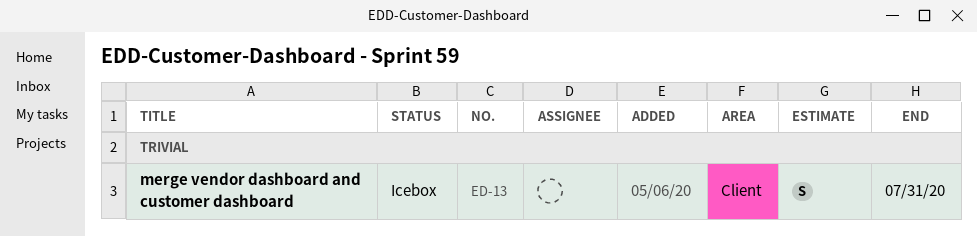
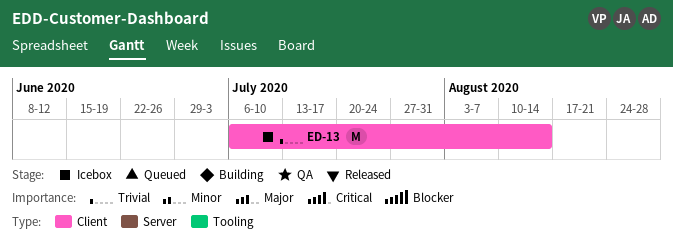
ED-13, estimate: S -> M
ED-13, due: Jul 31 -> Aug 14

